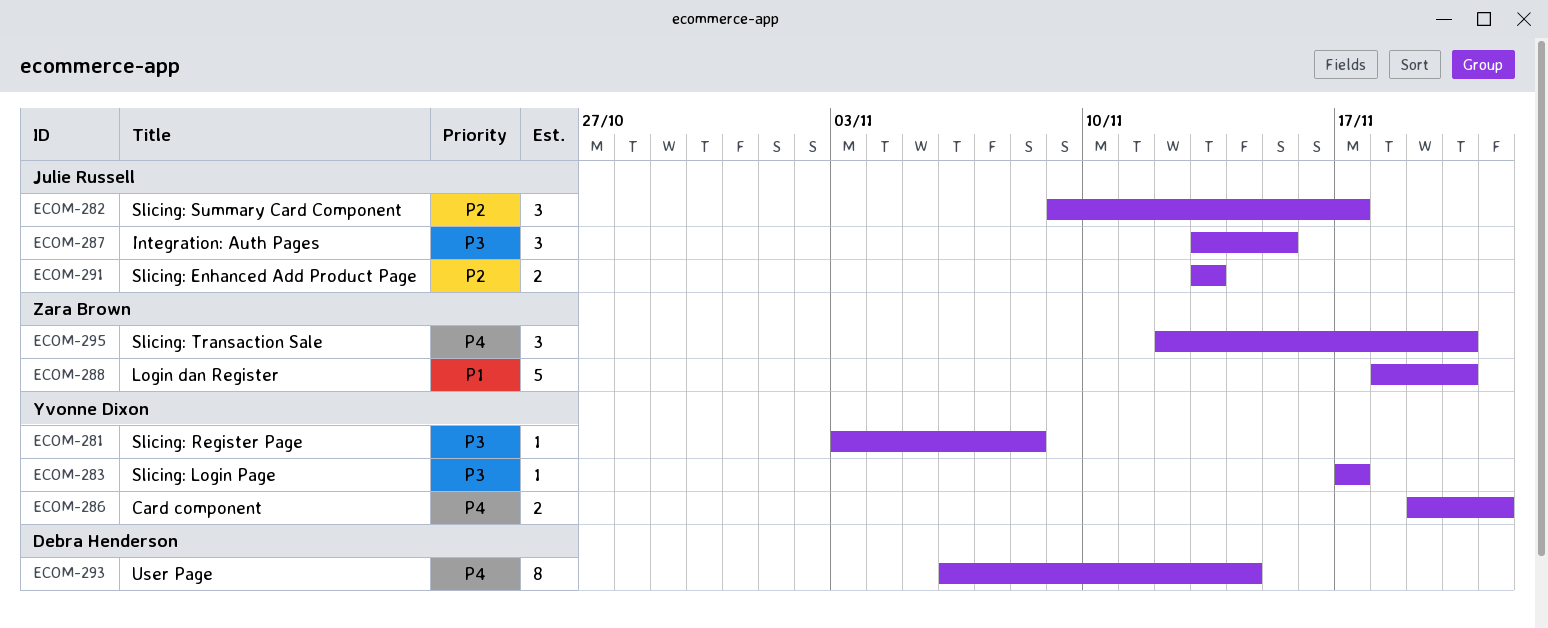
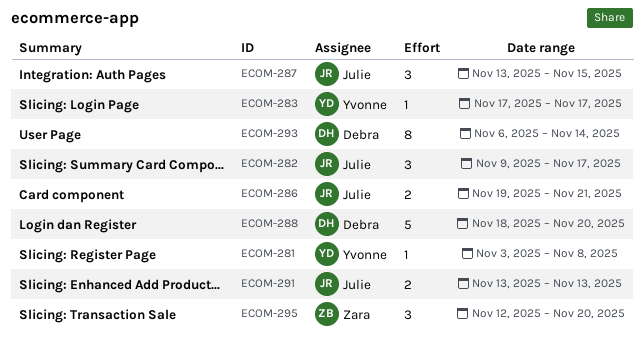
ECOM-286, owner: Yvonne Dixon -> Julie Russell
ECOM-288, owner: Zara Brown -> Debra Henderson

